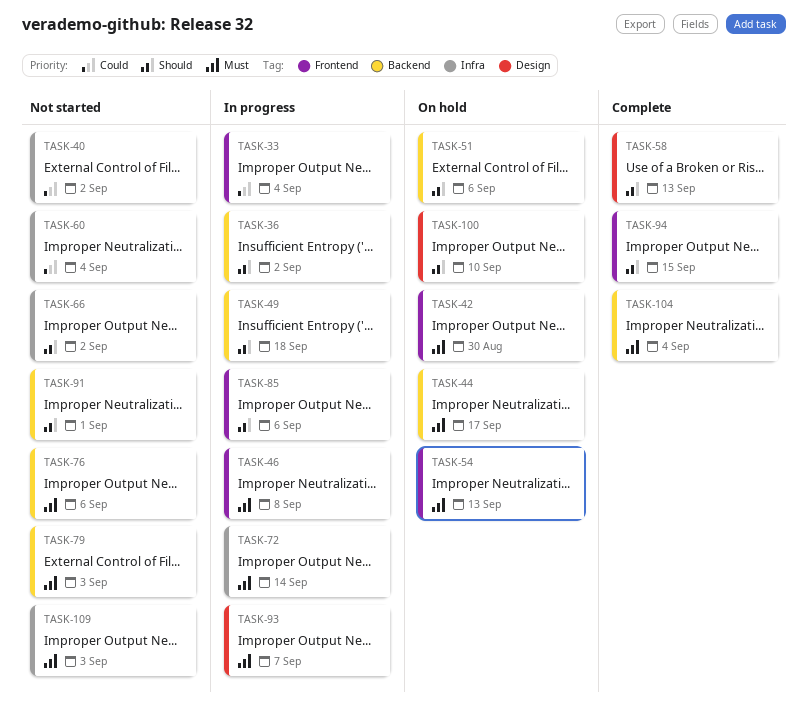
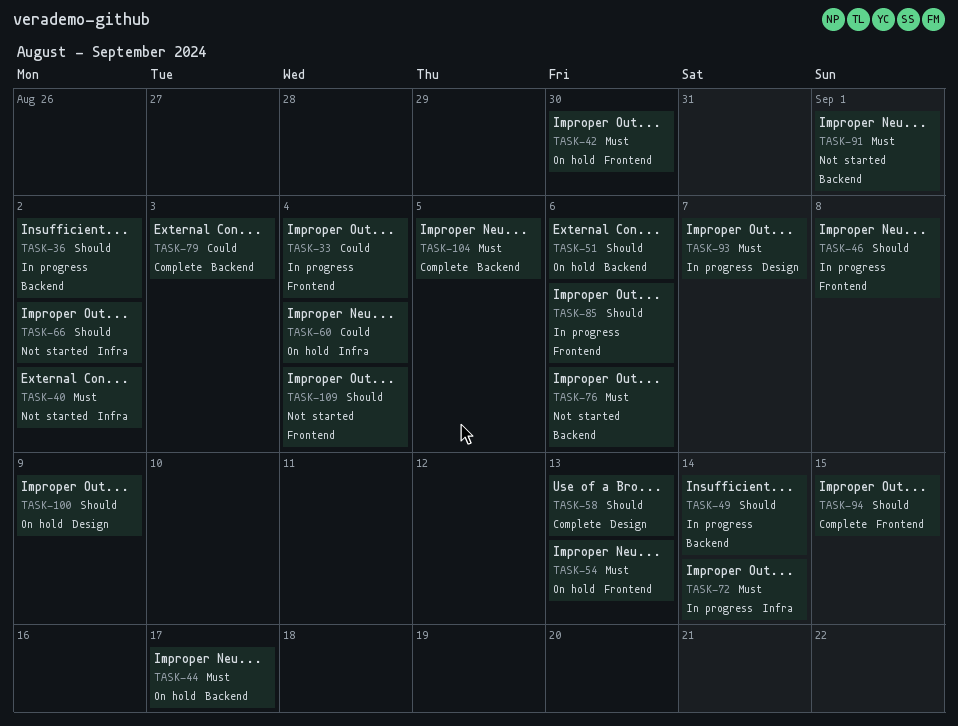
TASK-40, priority: Could -> Must
TASK-46, priority: Must -> Should
TASK-49, due: Sep 18 -> Sep 14
TASK-60, status: Not started -> On hold
TASK-79, status: Not started -> Complete
TASK-79, priority: Must -> Could
TASK-91, priority: Should -> Must
TASK-100, due: Sep 10 -> Sep 9
TASK-104, due: Sep 4 -> Sep 5
TASK-109, priority: Must -> Should
TASK-109, label: Infra -> Frontend
TASK-109, due: Sep 3 -> Sep 4

